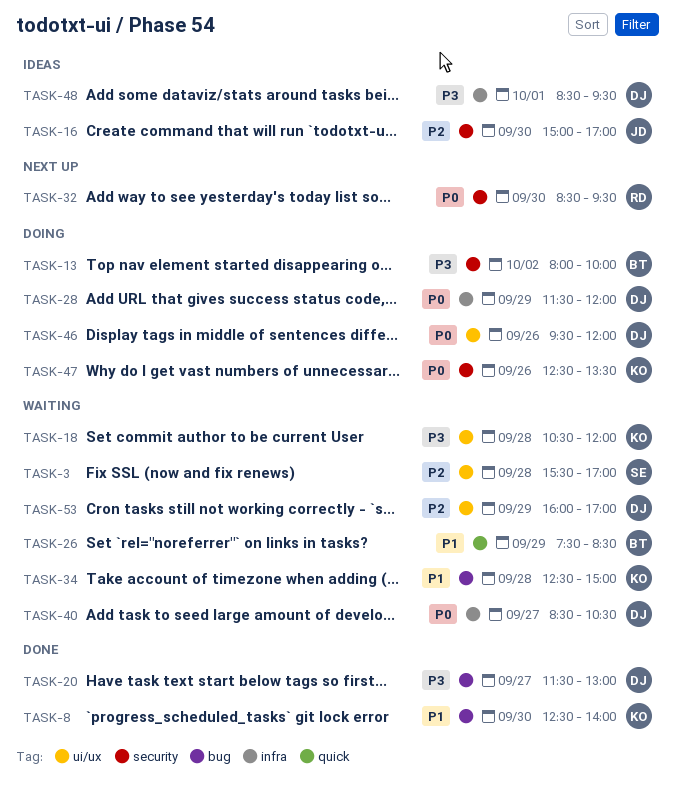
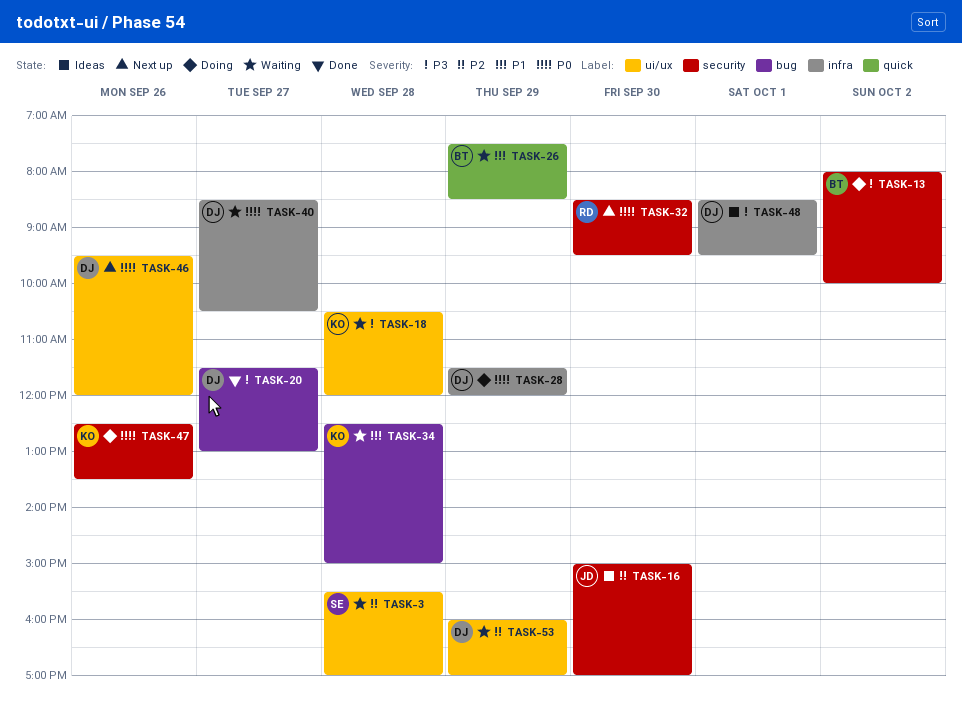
TASK-8: present -> none
TASK-46, status: Doing -> Next up

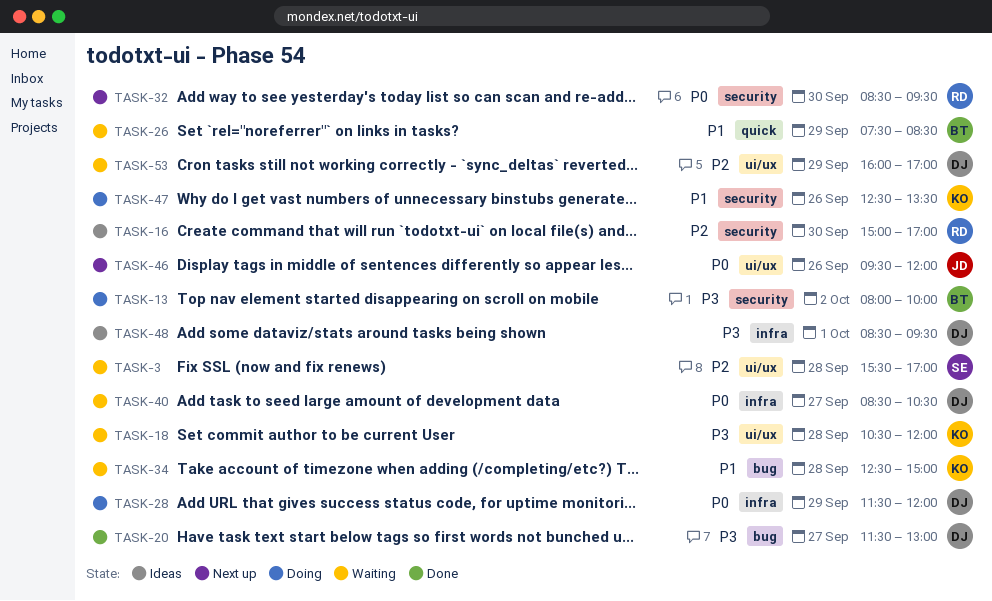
TASK-16, owner: JD -> RD
TASK-46, owner: DJ -> JD
TASK-47, priority: P0 -> P1

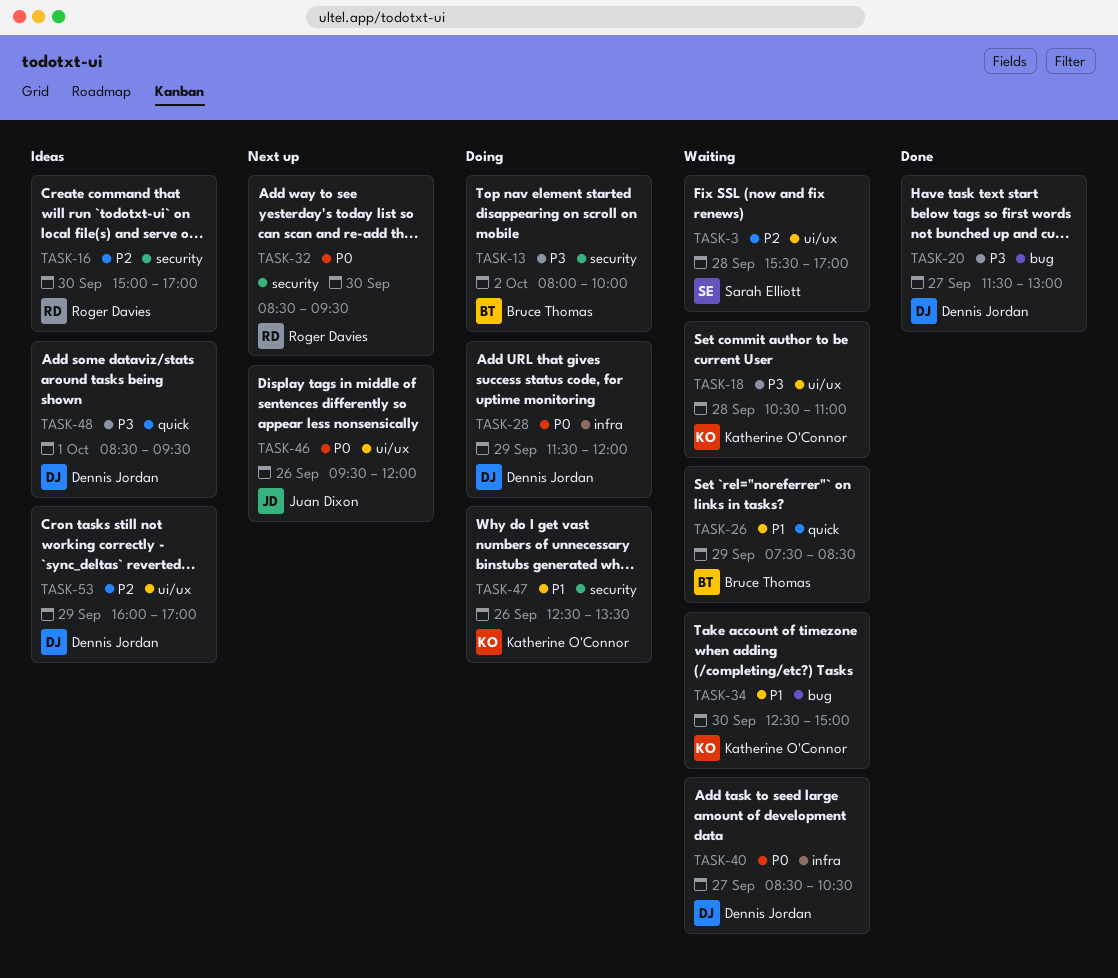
TASK-18, ends: 12:00 -> 11:00
TASK-34, day: Sep 28 -> Sep 30
TASK-48, label: infra -> quick
TASK-53, status: Waiting -> Ideas

